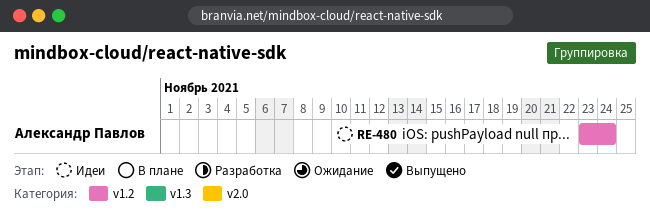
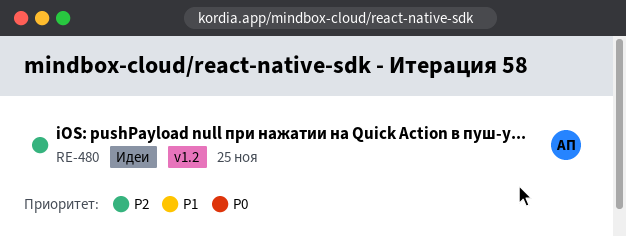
RE-480, due: Nov 24 -> Nov 25

